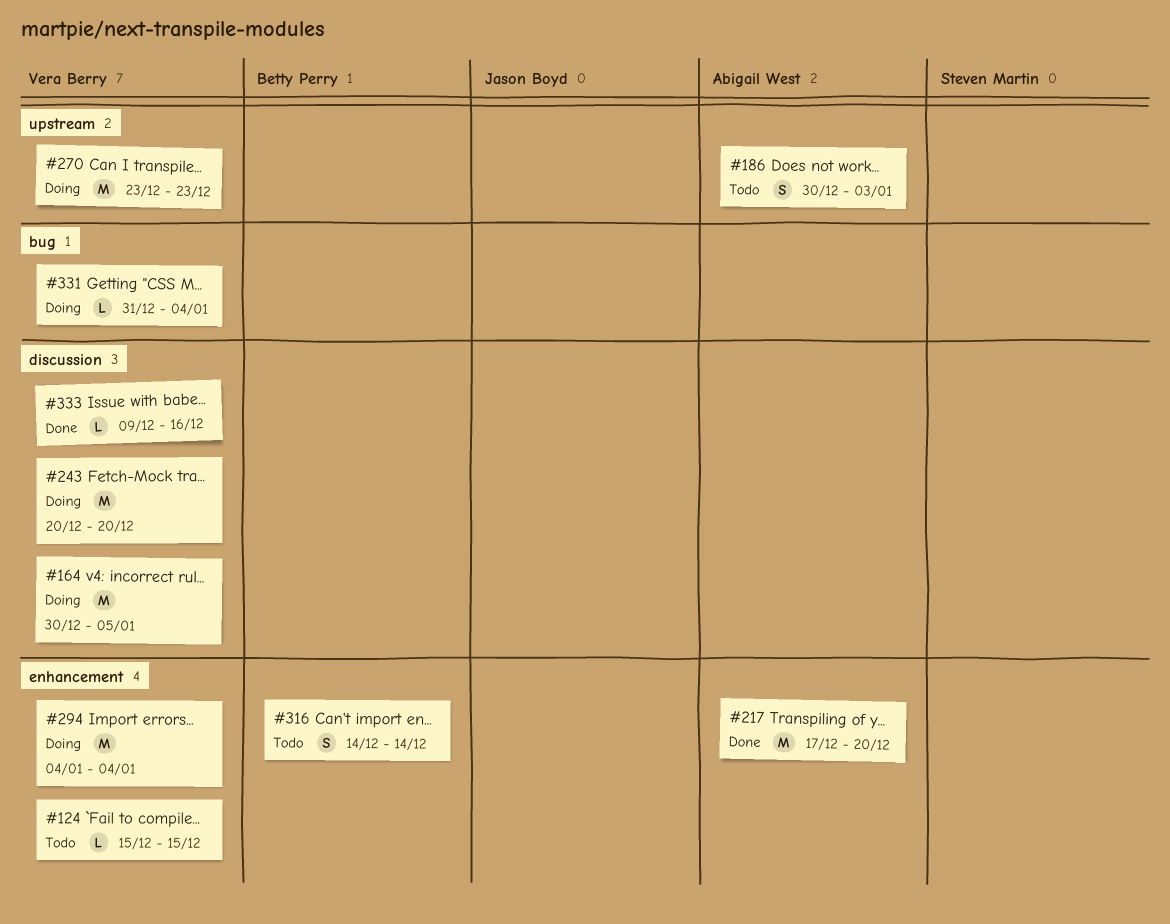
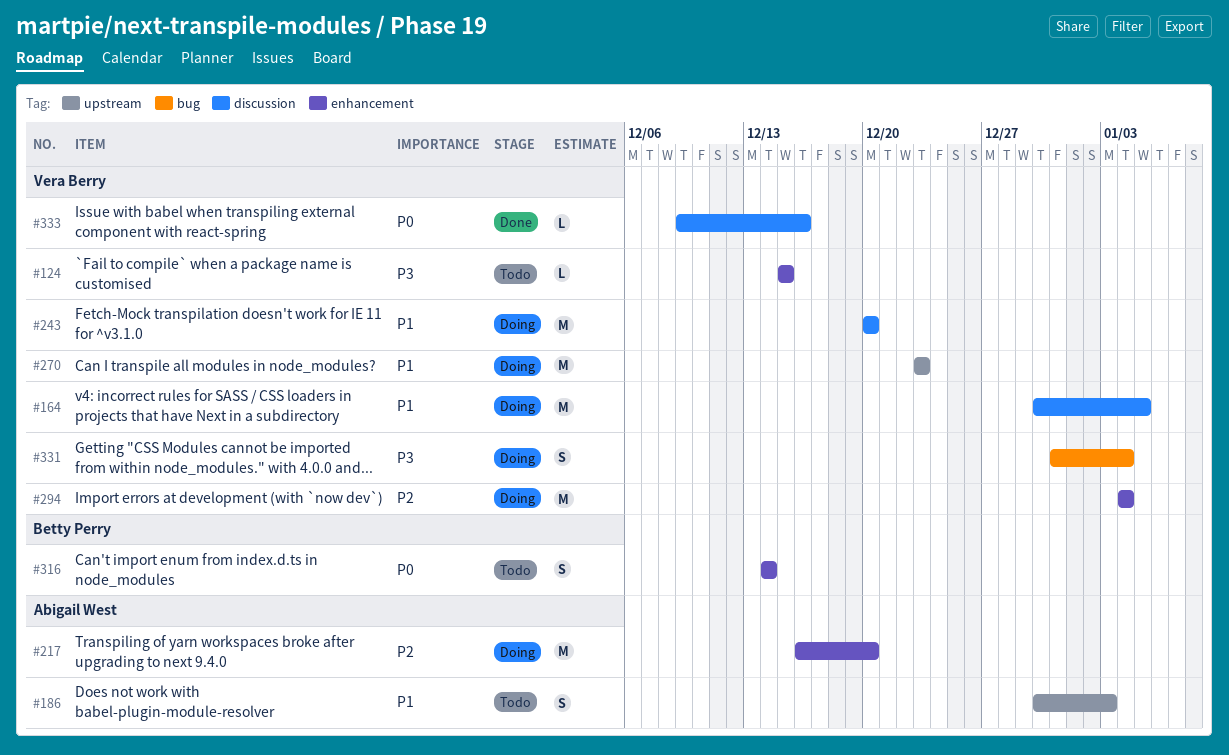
#217, status: Done -> Doing
#217, start: Dec 17 -> Dec 16
#331, estimate: L -> S

